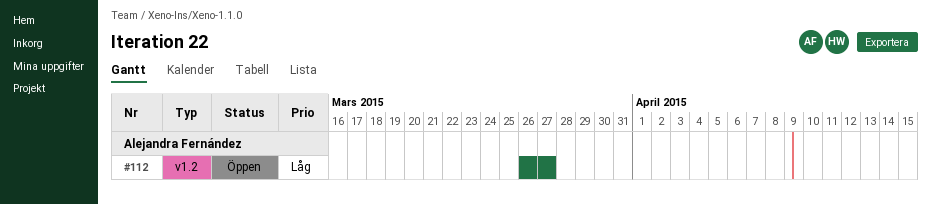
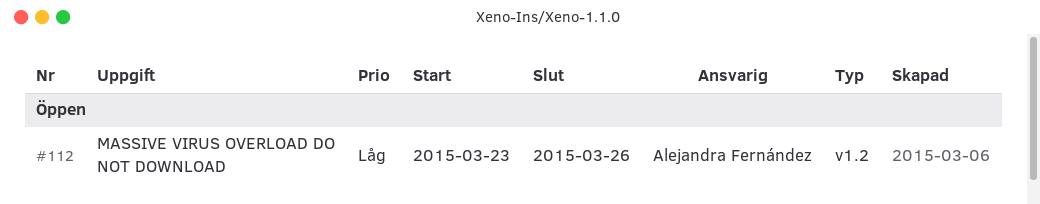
#112, start: Mar 26 -> Mar 23
#112, due: Mar 27 -> Mar 26

